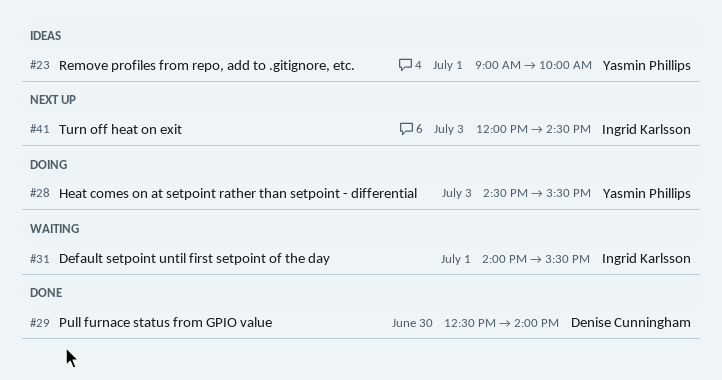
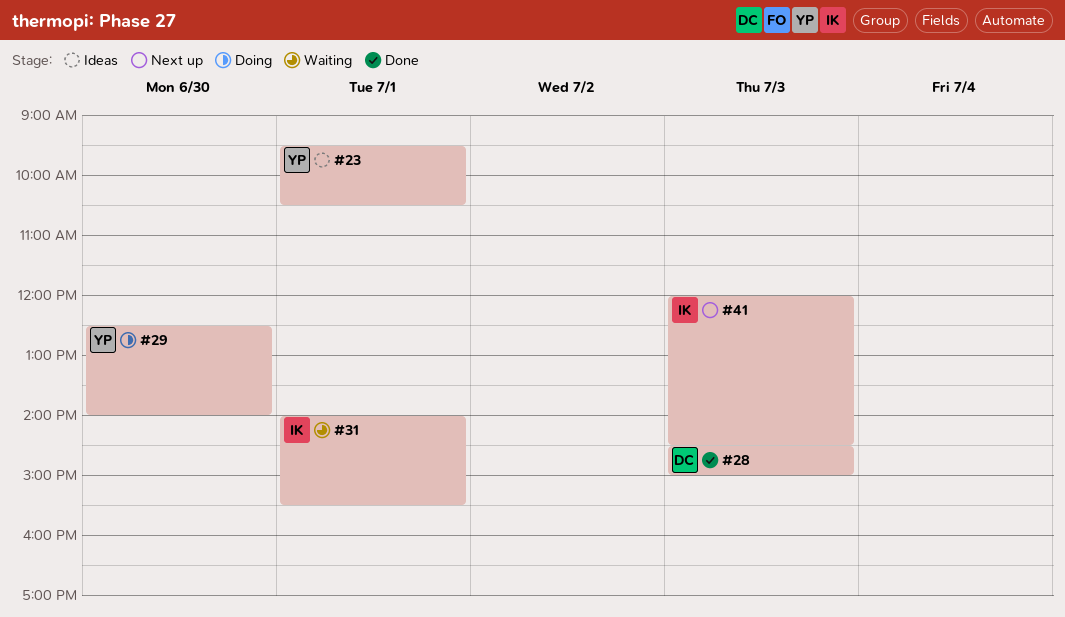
#23, begins: 09:00 -> 09:30
#23, ends: 10:00 -> 10:30
#28, status: Doing -> Done
#28, owner: Yasmin Phillips -> Denise Cunningham
#28, ends: 15:30 -> 15:00
#29, status: Done -> Doing
#29, owner: Denise Cunningham -> Yasmin Phillips

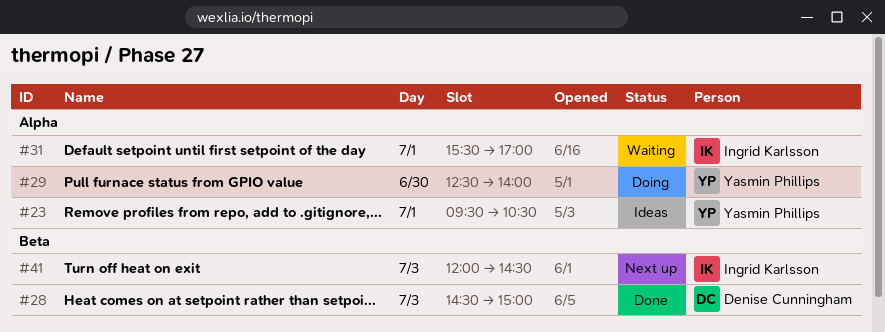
#31, begins: 14:00 -> 15:30
#31, ends: 15:30 -> 17:00

